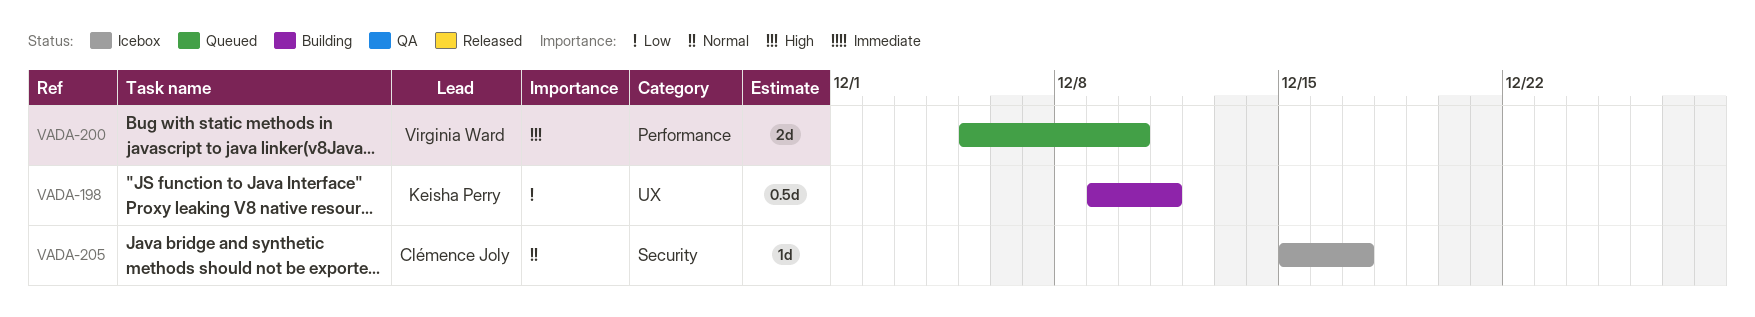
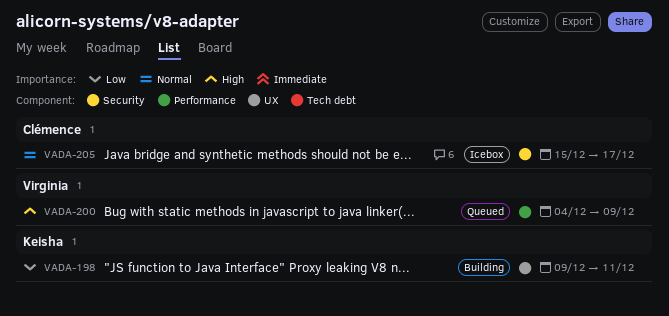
VADA-200, start: Dec 5 -> Dec 4
VADA-200, due: Dec 10 -> Dec 9

